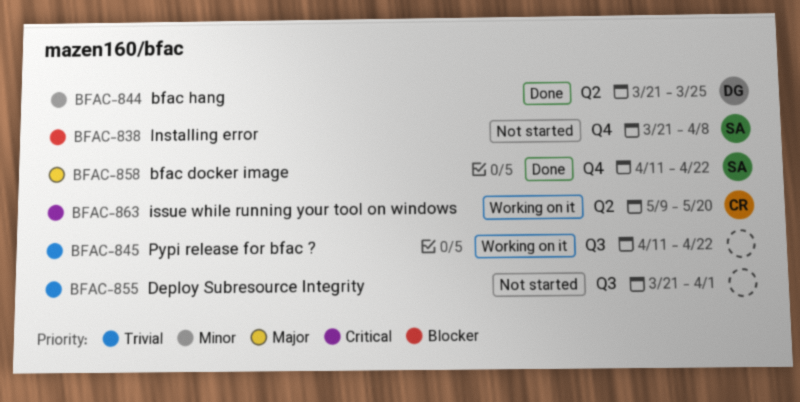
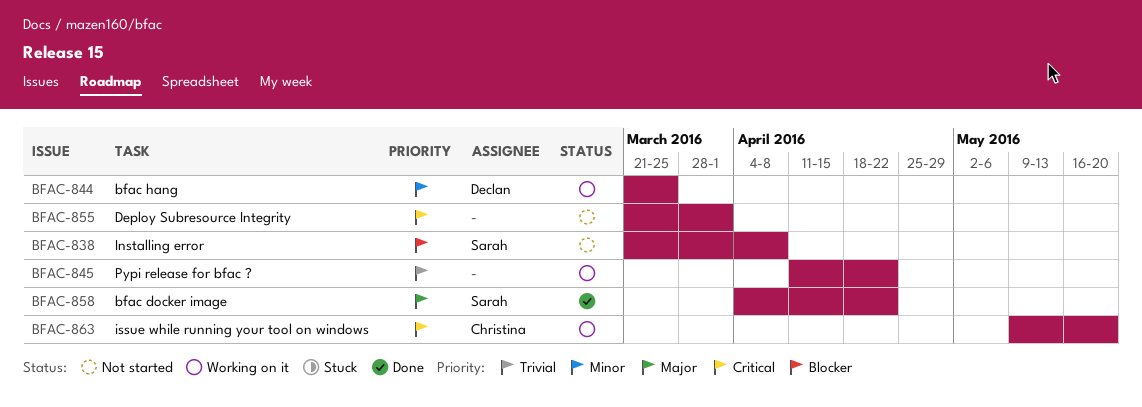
BFAC-844, status: Done -> Working on it
BFAC-855, priority: Trivial -> Critical
BFAC-858, start: Apr 11 -> Apr 4

